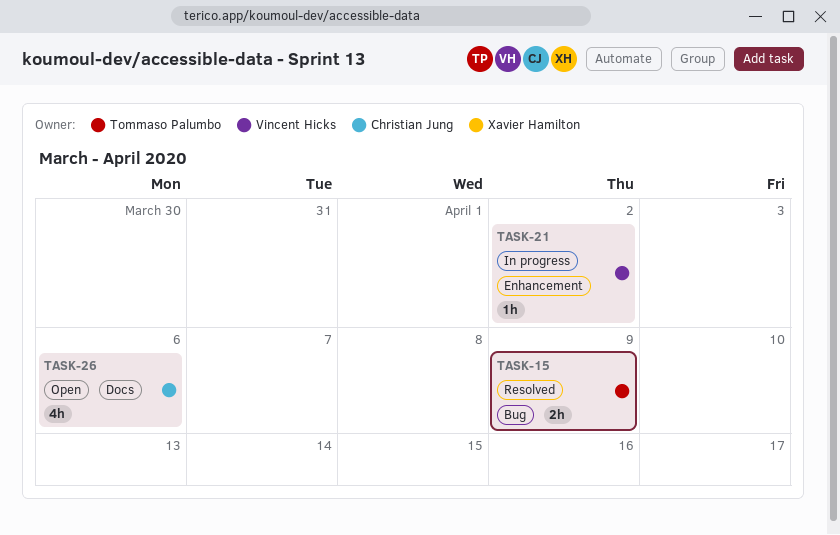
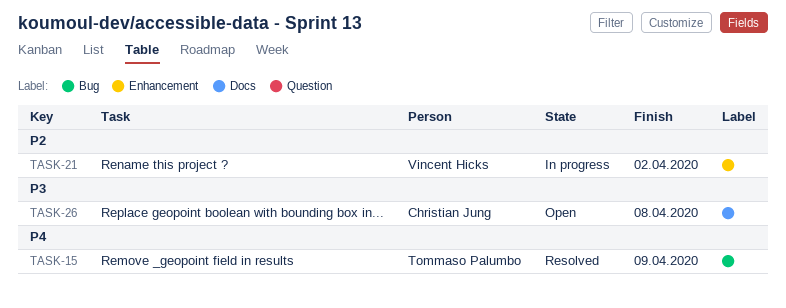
TASK-26, due: Apr 6 -> Apr 8

